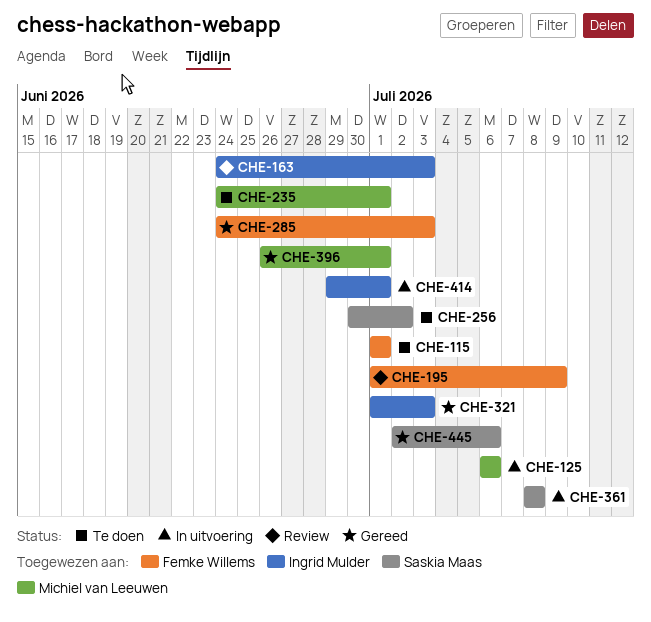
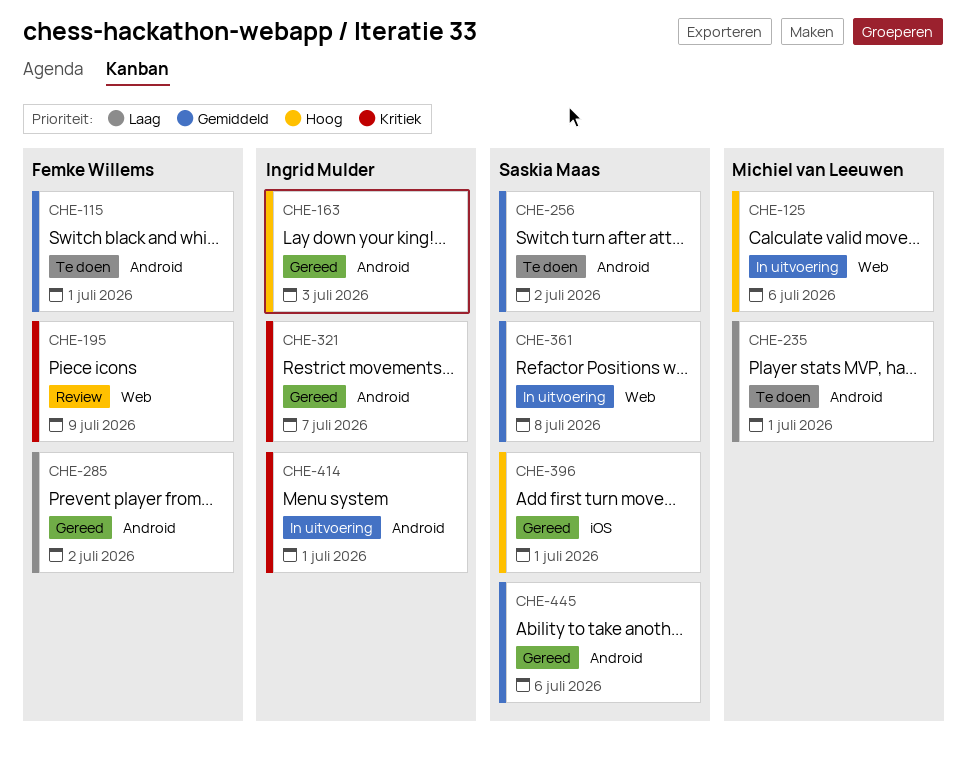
CHE-163, status: Review -> Gereed
CHE-285, due: Jul 3 -> Jul 2
CHE-321, due: Jul 3 -> Jul 7
CHE-396, owner: Michiel van Leeuwen -> Saskia Maas

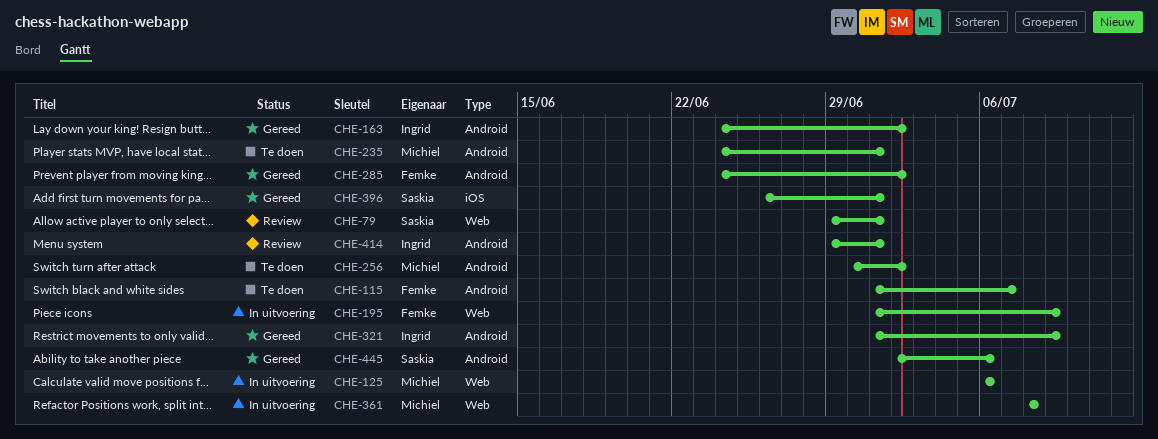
CHE-79: none -> present
CHE-115, due: Jul 1 -> Jul 7
CHE-163, due: Jul 3 -> Jul 2
CHE-195, status: Review -> In uitvoering
CHE-256, owner: Saskia Maas -> Michiel van Leeuwen
CHE-321, due: Jul 7 -> Jul 9
CHE-361, owner: Saskia Maas -> Michiel van Leeuwen
CHE-414, status: In uitvoering -> Review

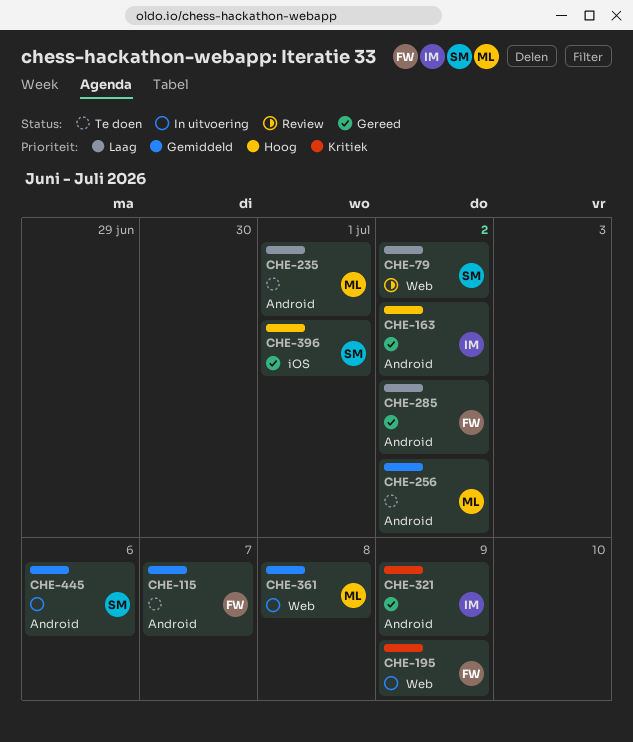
CHE-79, due: Jul 1 -> Jul 2
CHE-125: present -> none
CHE-414: present -> none
CHE-445, status: Gereed -> In uitvoering

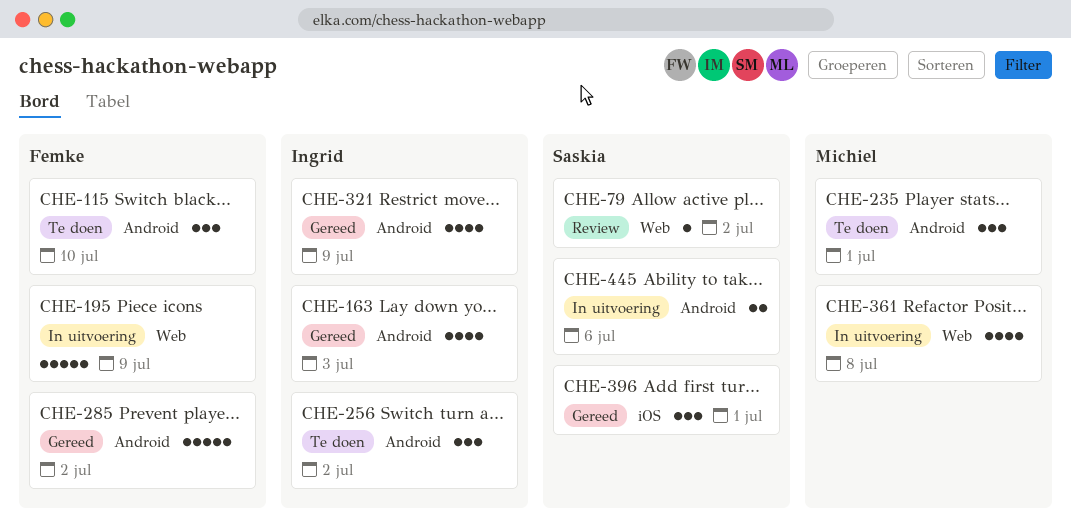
CHE-115, due: Jul 7 -> Jul 10
CHE-163, due: Jul 2 -> Jul 3
CHE-256, owner: Michiel -> Ingrid

